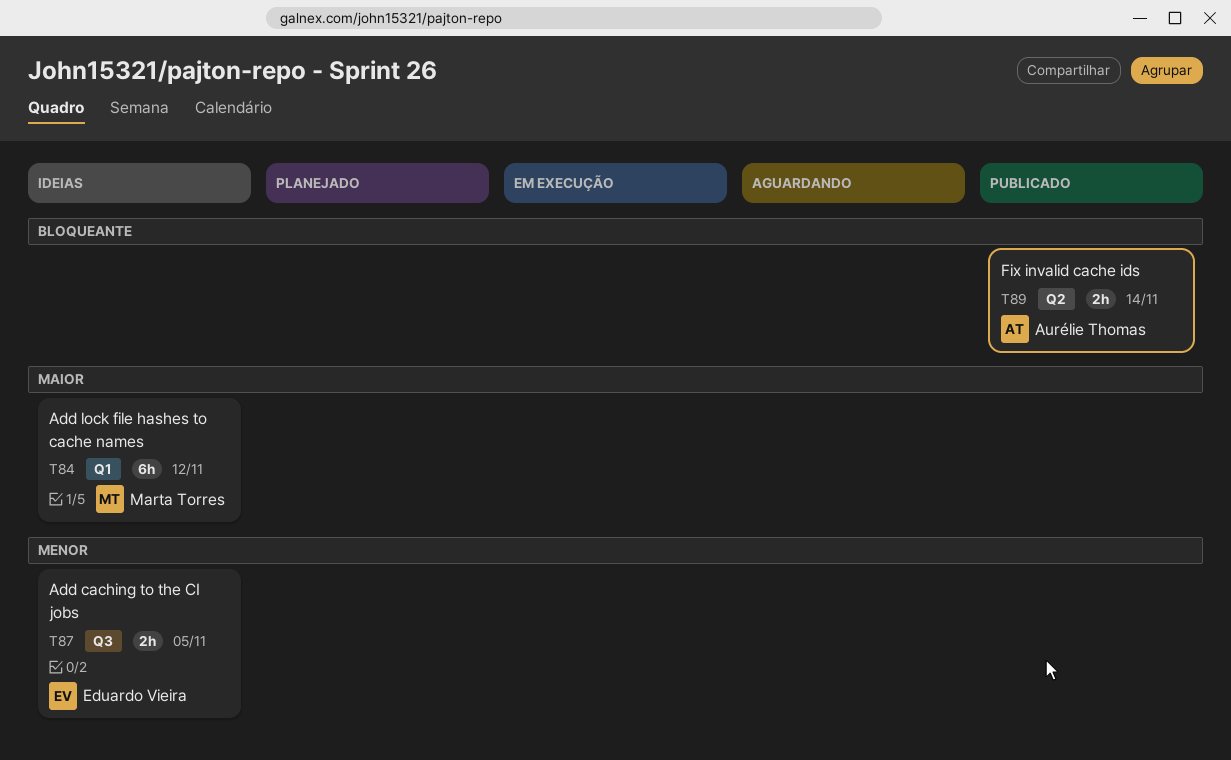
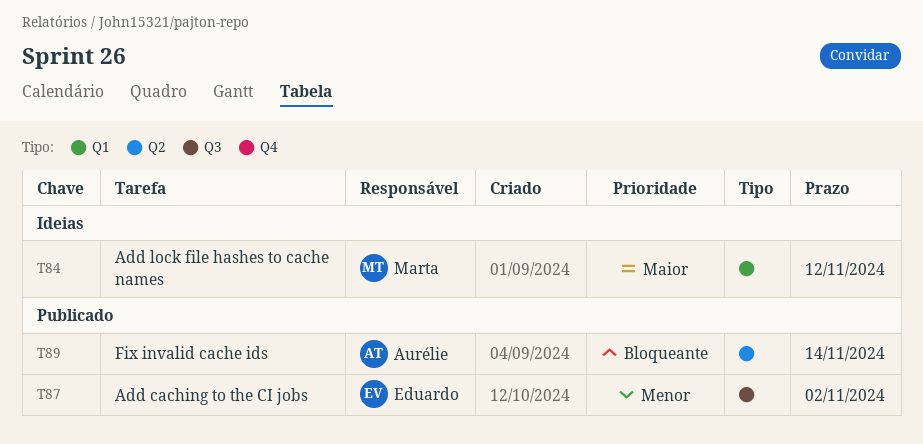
T87, status: Ideias -> Publicado
T87, due: Nov 5 -> Nov 2

